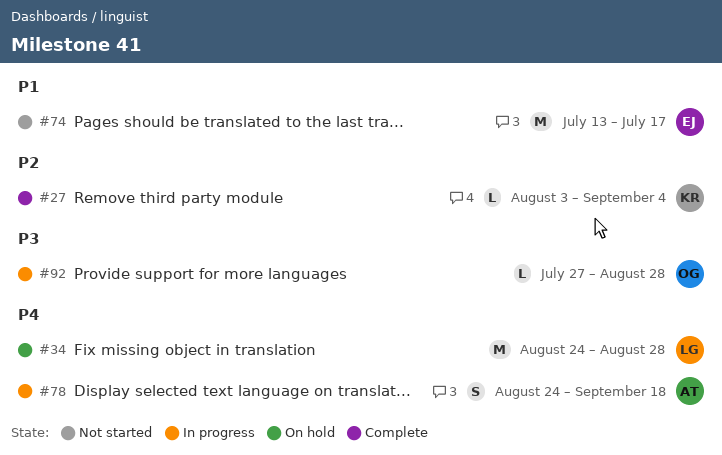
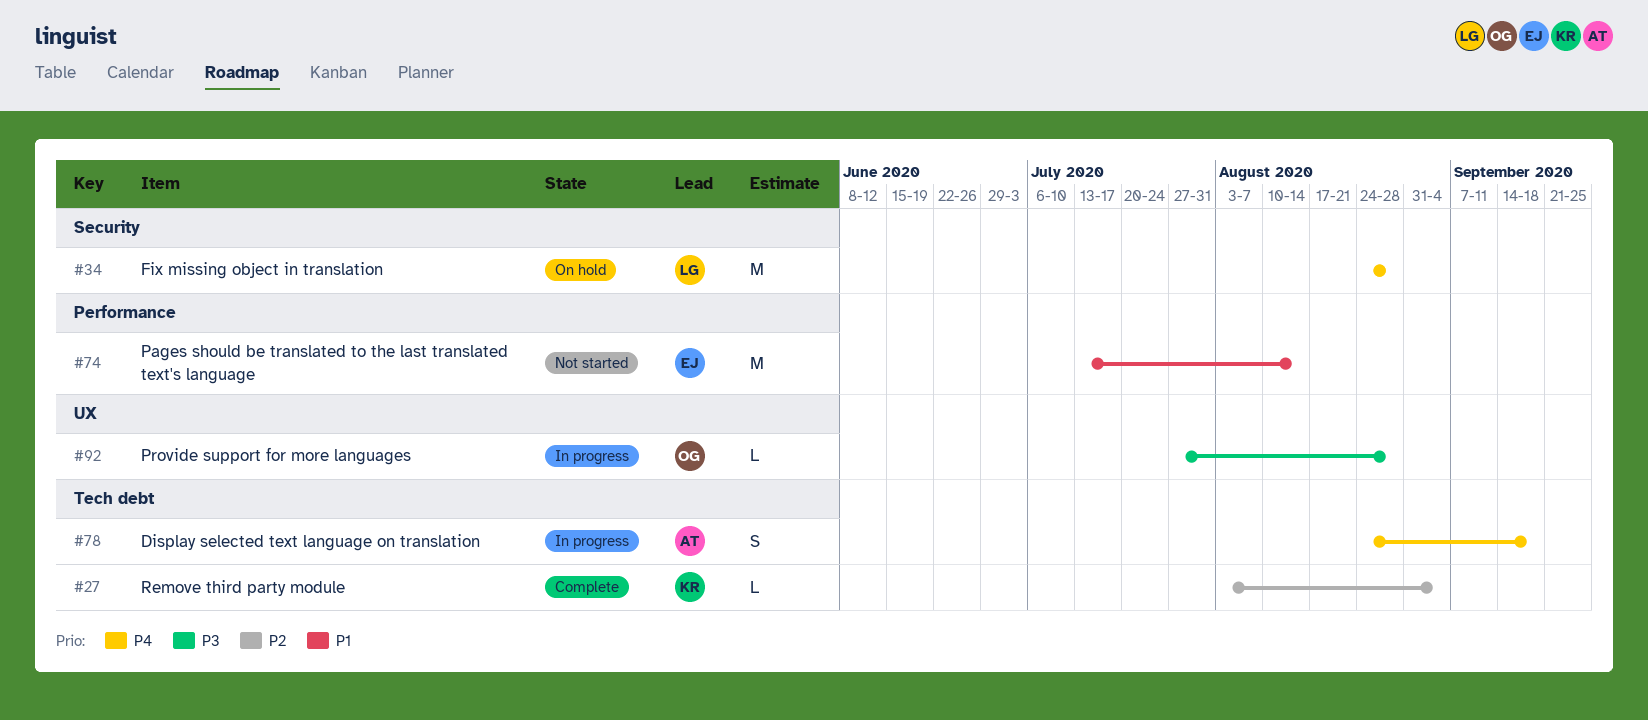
#74, due: Jul 17 -> Aug 14

